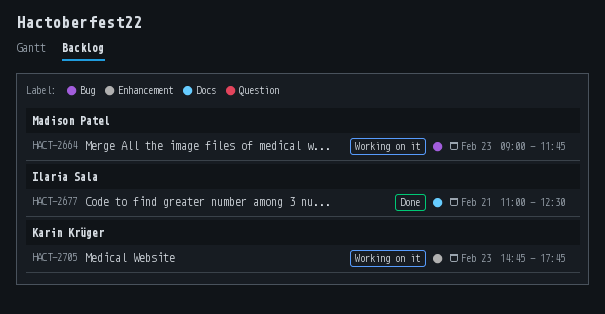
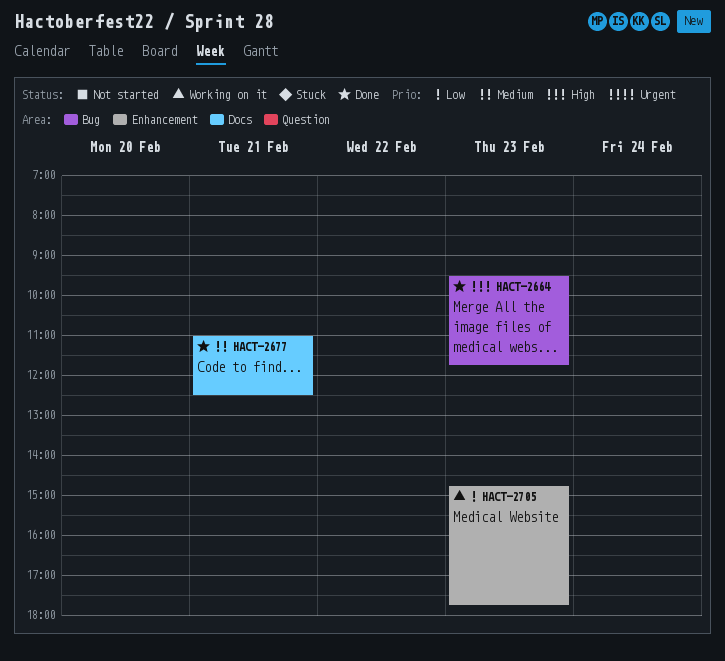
HACT-2664, status: Working on it -> Done
HACT-2664, begins: 09:00 -> 09:30

